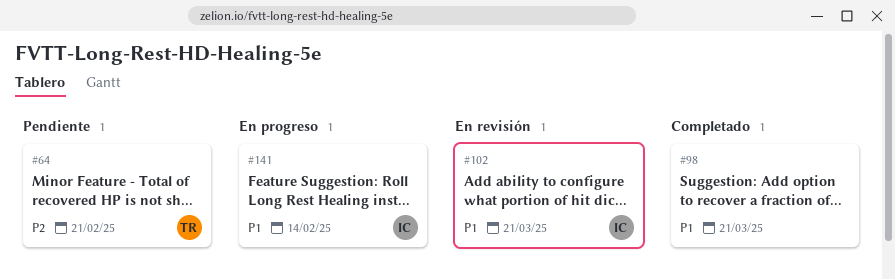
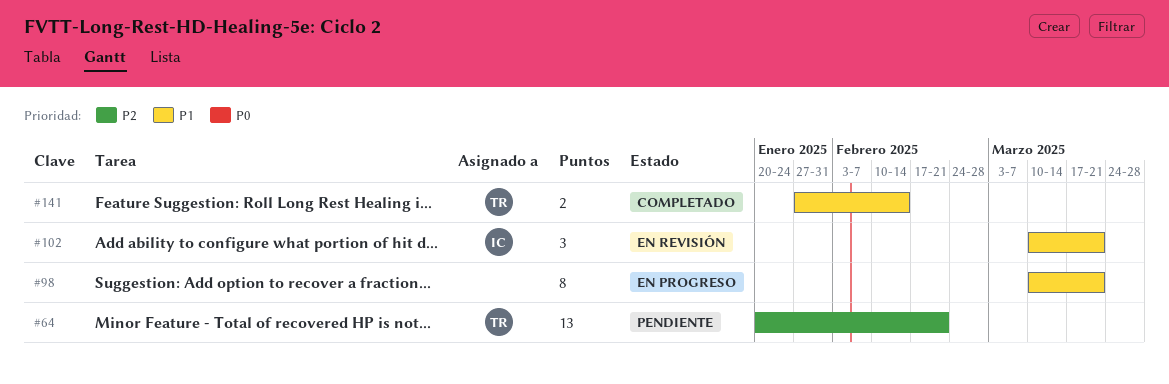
#98, status: Completado -> En progreso
#141, status: En progreso -> Completado
#141, owner: IC -> TR

